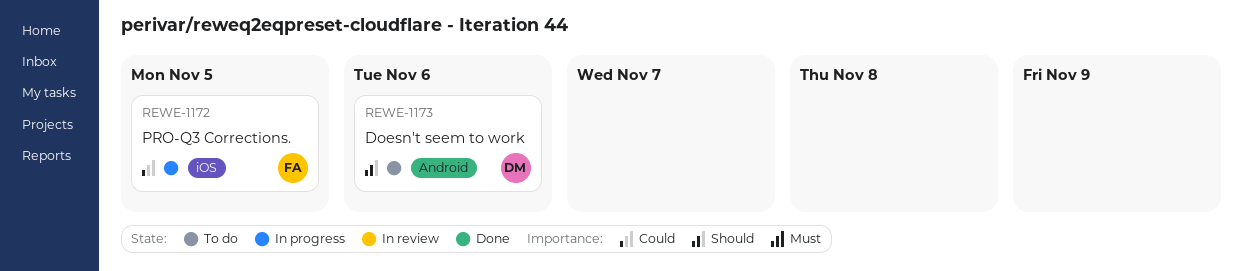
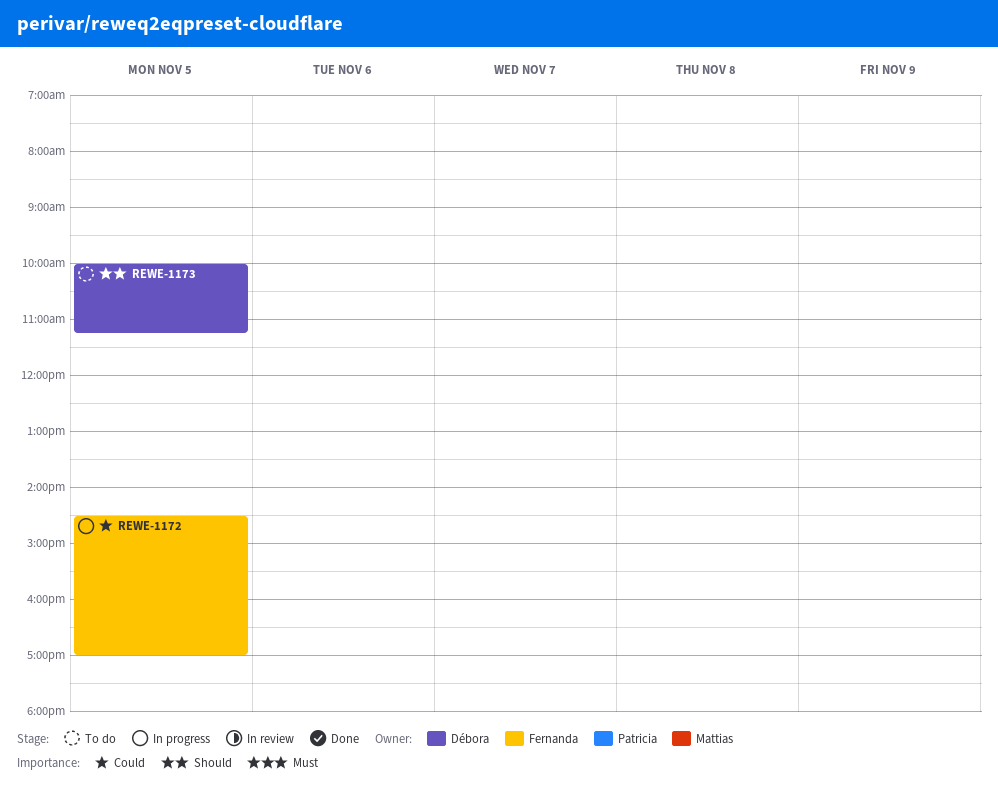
REWE-1173, day: Nov 6 -> Nov 5

